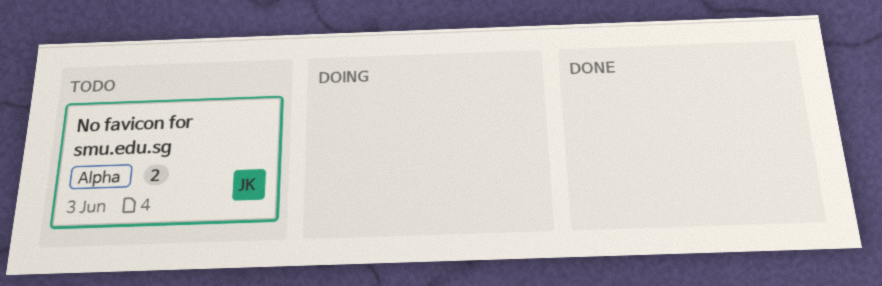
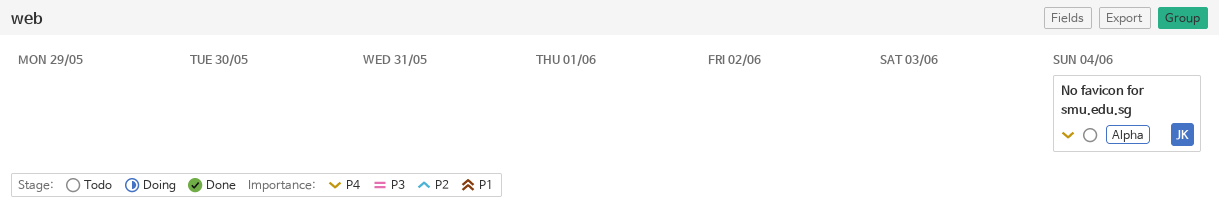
No favicon for smu.edu.sg, due: Jun 3 -> Jun 4

